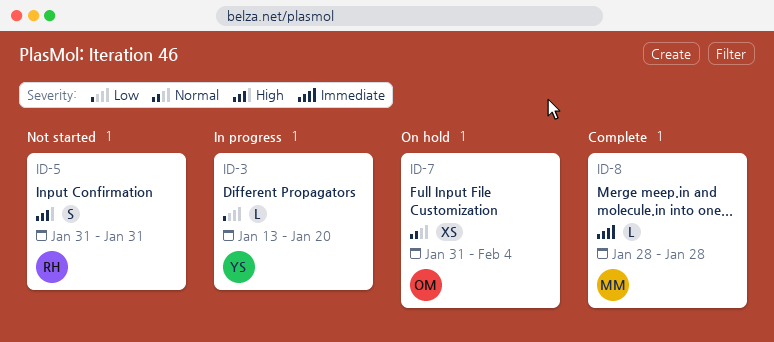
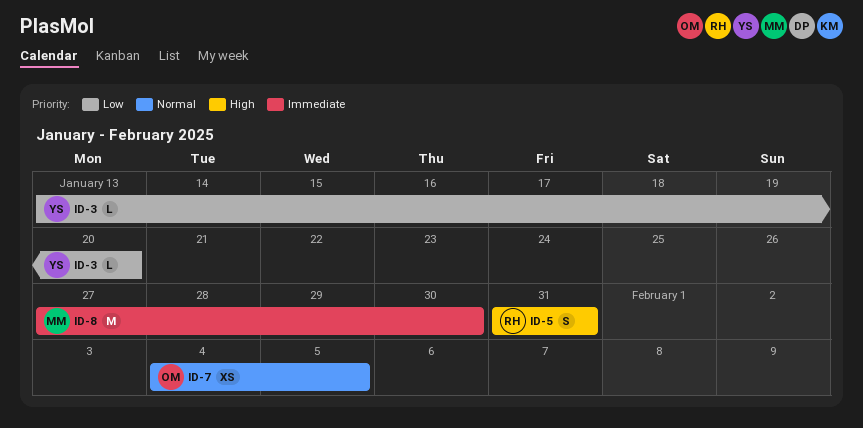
ID-7, start: Jan 31 -> Feb 4
ID-7, due: Feb 4 -> Feb 5
ID-8, estimate: L -> M
ID-8, start: Jan 28 -> Jan 27
ID-8, due: Jan 28 -> Jan 30

